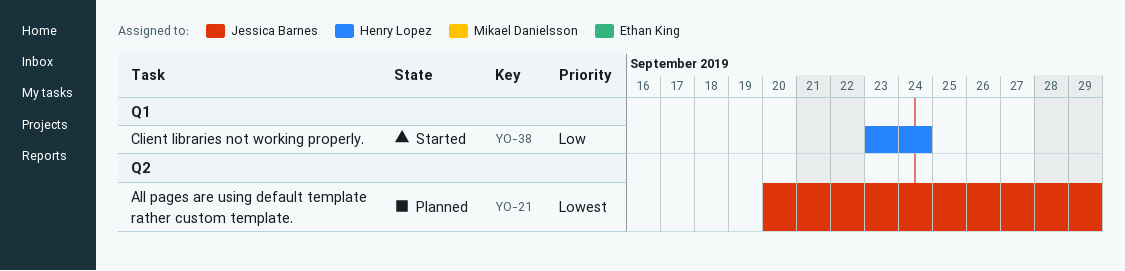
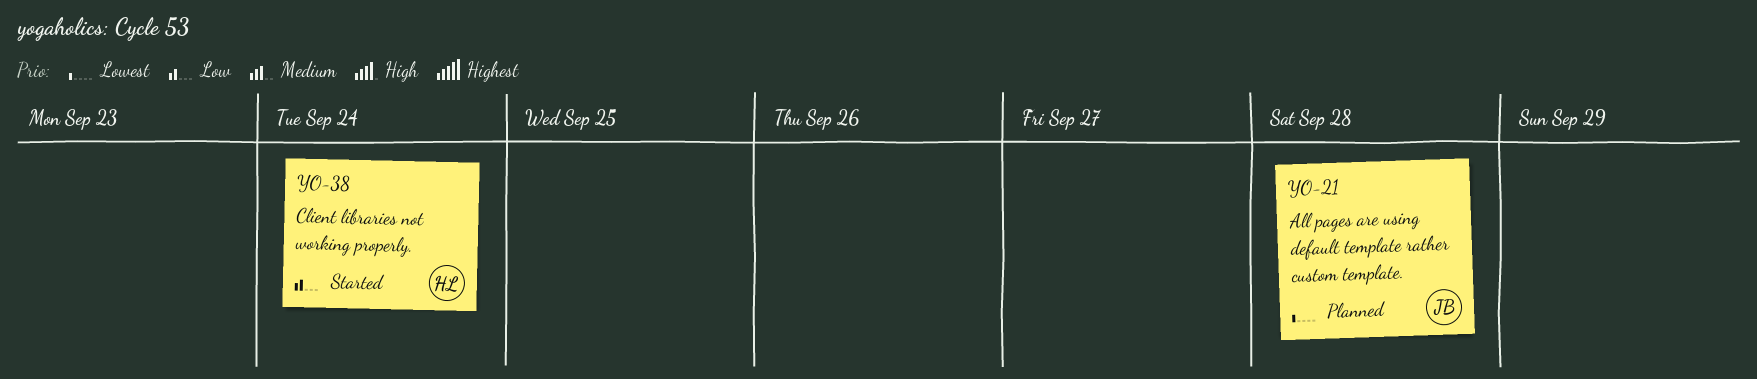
YO-21, due: Sep 29 -> Sep 28

